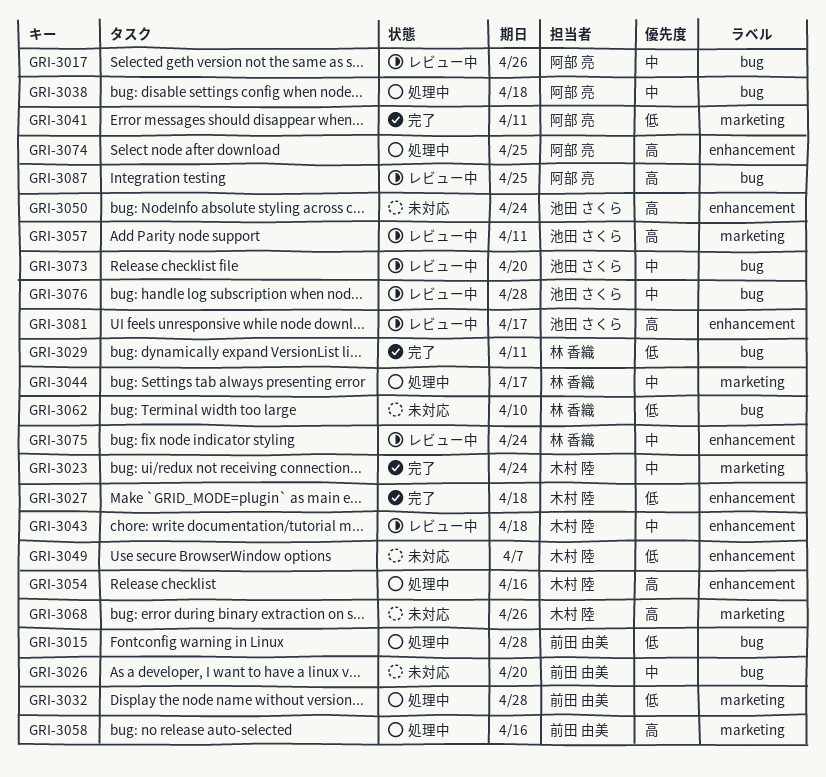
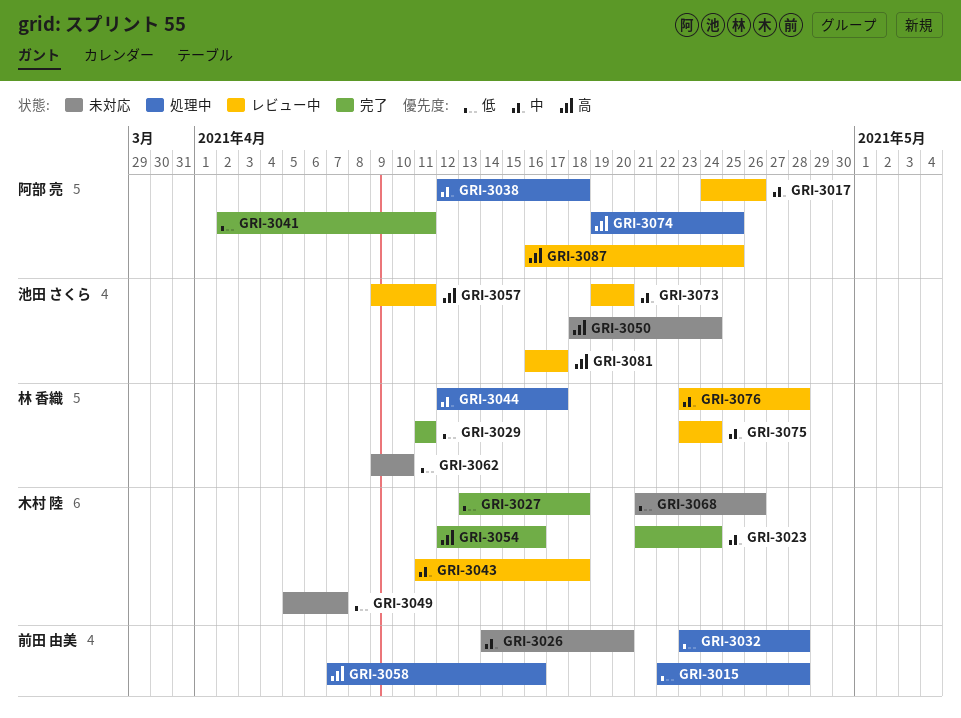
GRI-3054, status: 処理中 -> 完了
GRI-3068, priority: 高 -> 低
GRI-3076, owner: 池田 さくら -> 林 香織

